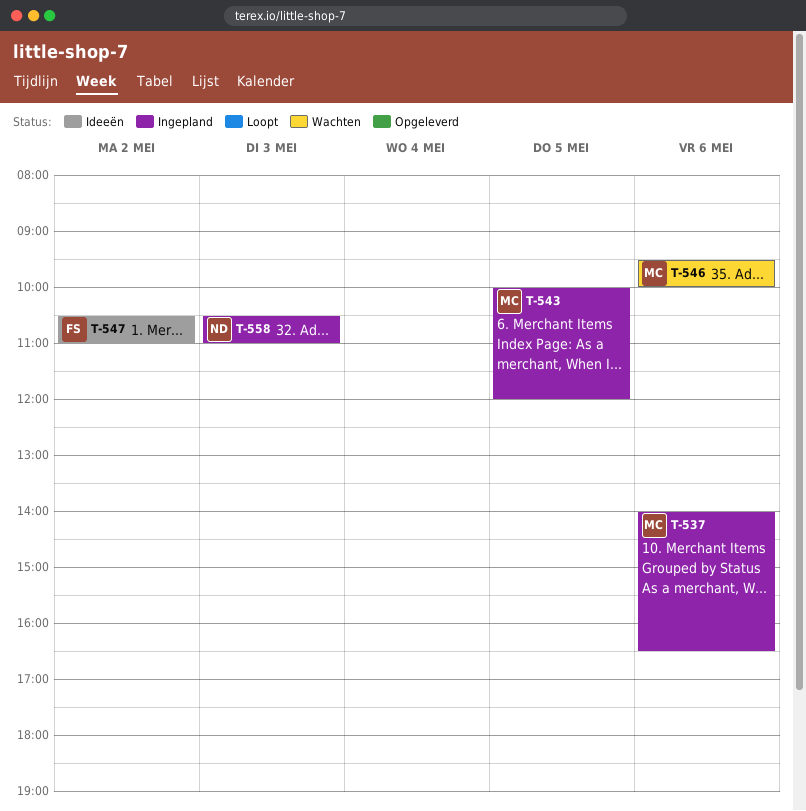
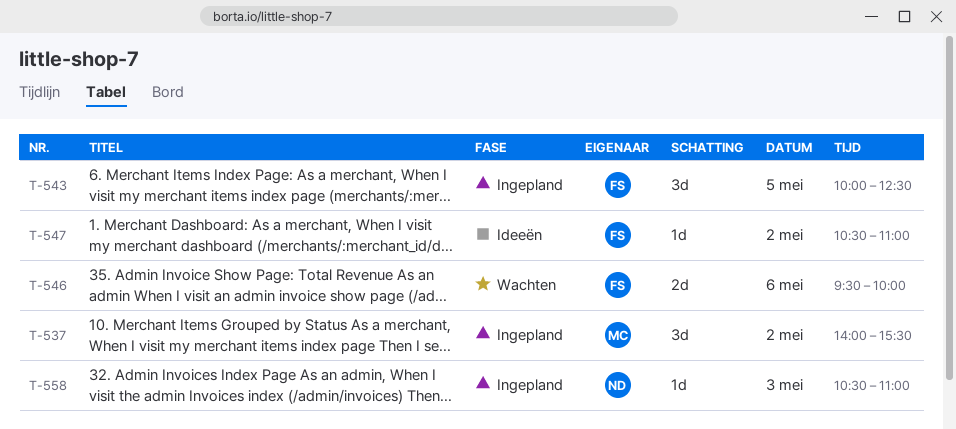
T-537, day: May 6 -> May 2
T-537, ends: 16:30 -> 15:30
T-543, owner: MC -> FS
T-543, ends: 12:00 -> 12:30
T-546, owner: MC -> FS

